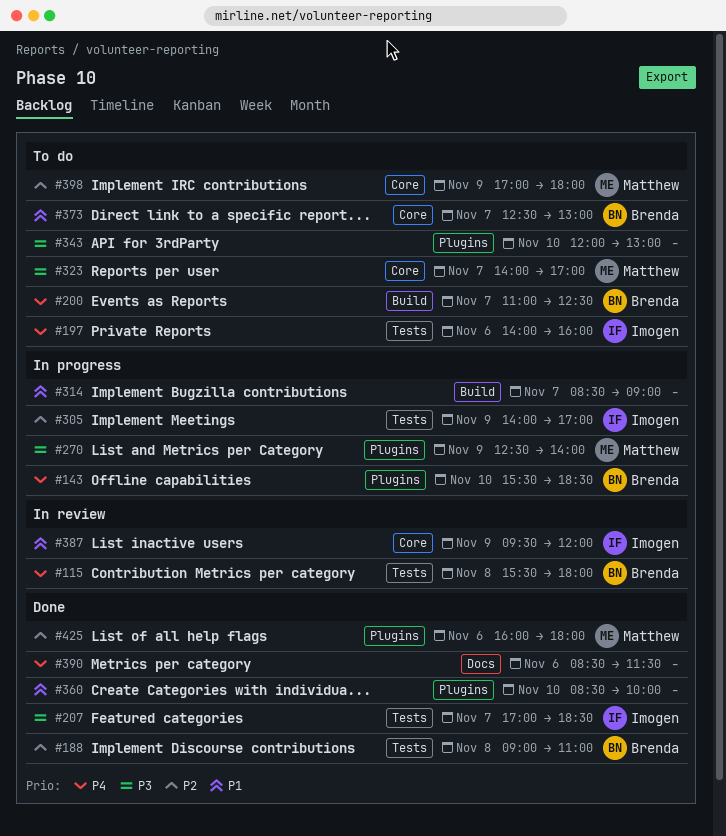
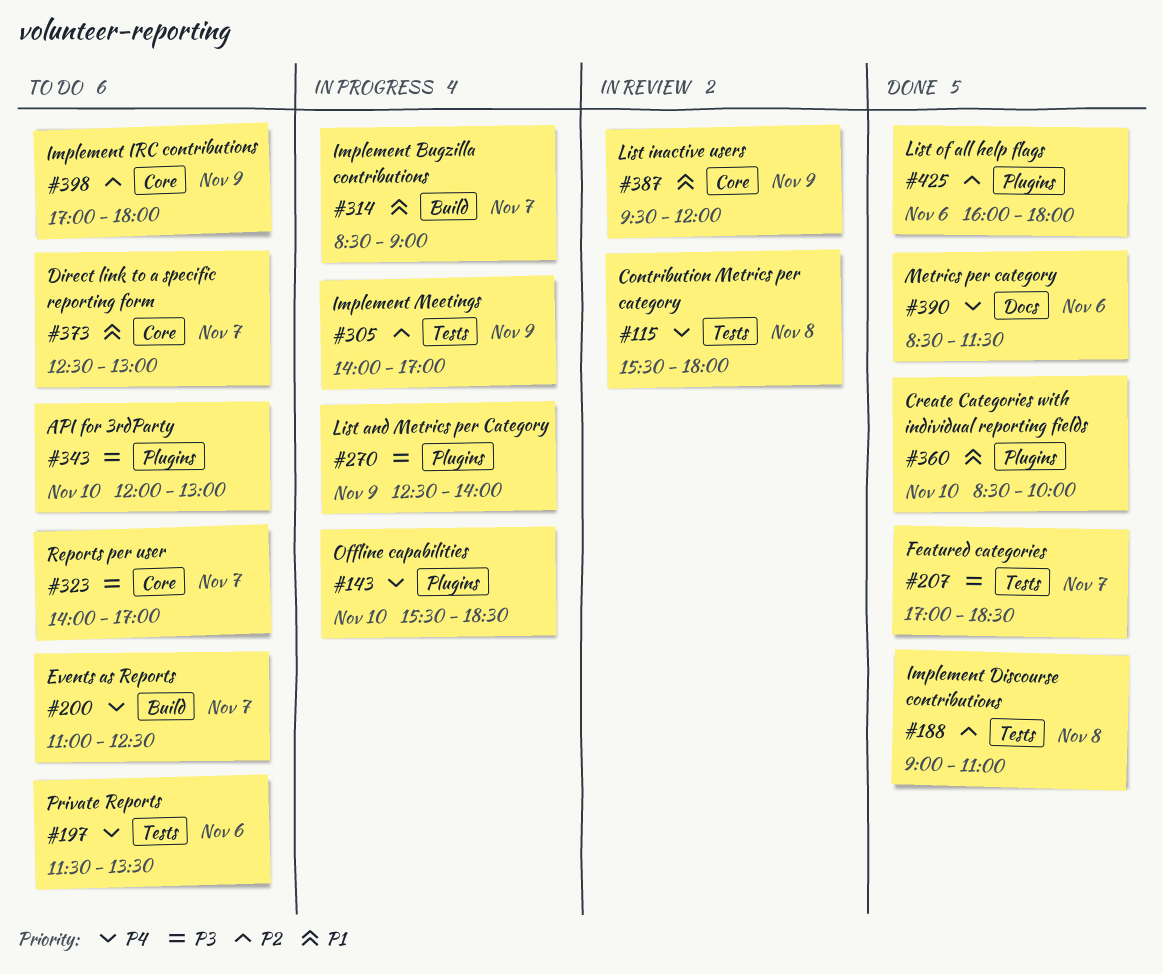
#197, begins: 14:00 -> 11:30
#197, ends: 16:00 -> 13:30

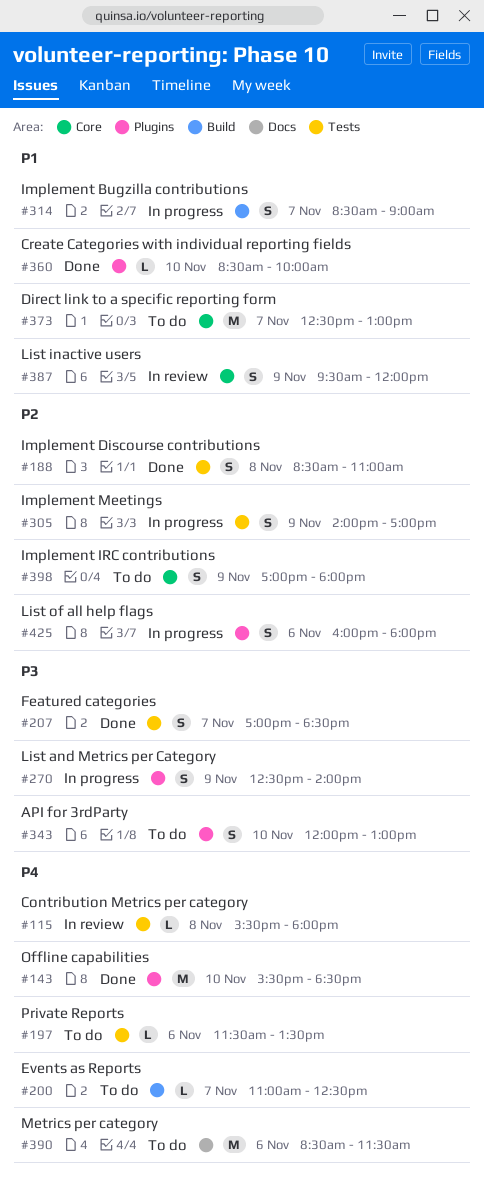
#143, status: In progress -> Done
#188, begins: 09:00 -> 08:30
#323: present -> none
#390, status: Done -> To do
#425, status: Done -> In progress

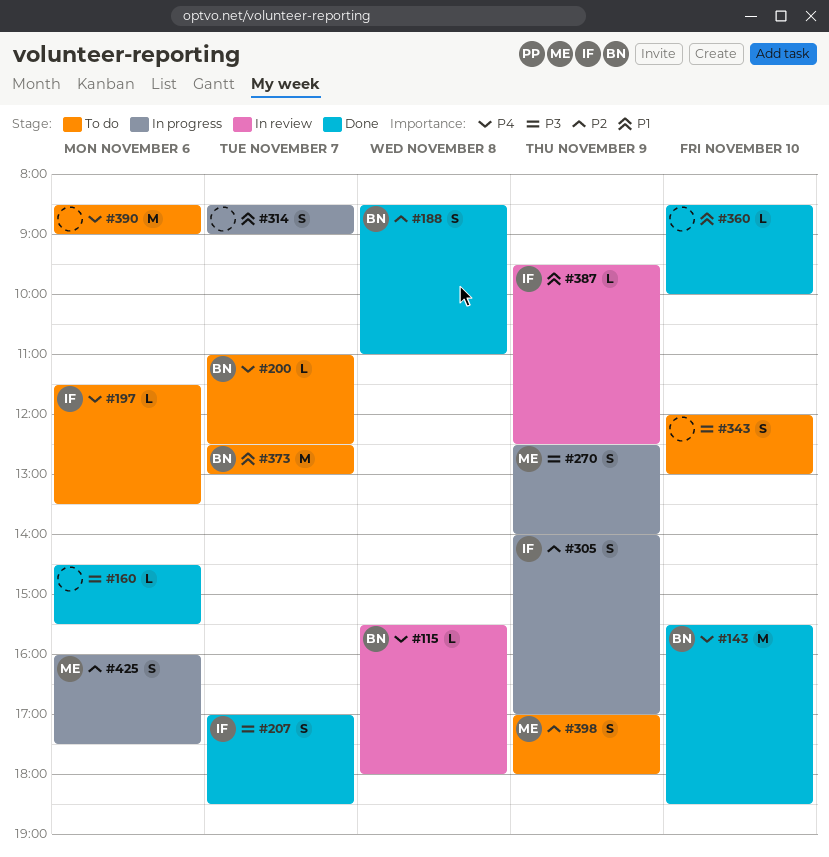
#160: none -> present
#387, estimate: S -> L
#387, ends: 12:00 -> 12:30
#390, ends: 11:30 -> 09:00
#425, ends: 18:00 -> 17:30

